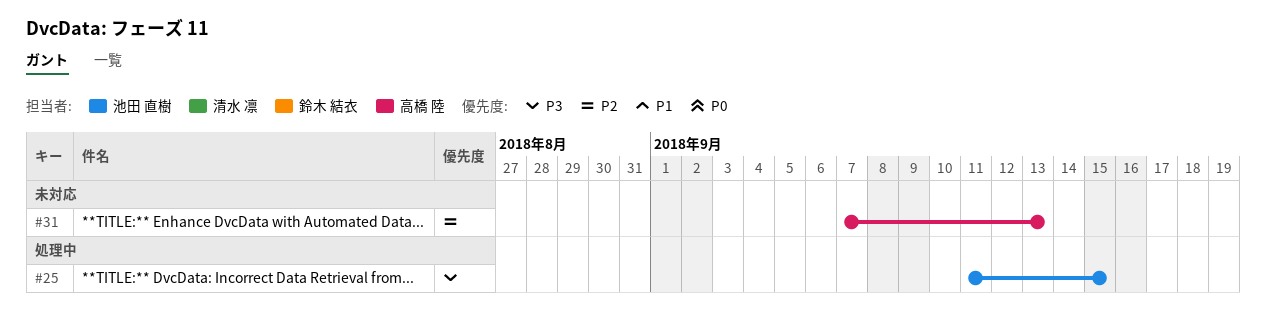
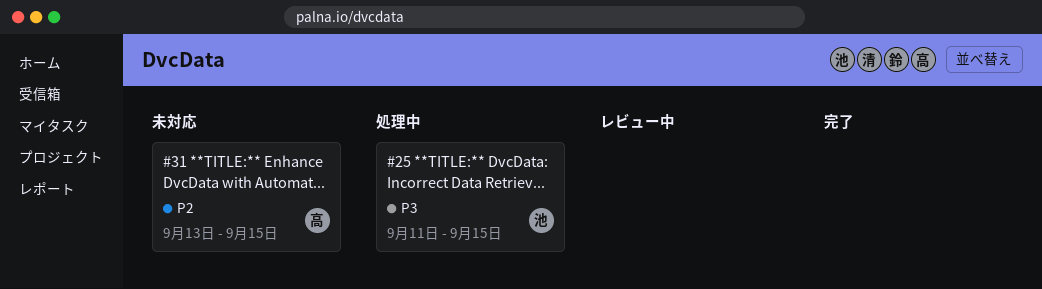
#31, start: Sep 7 -> Sep 13
#31, due: Sep 13 -> Sep 15

